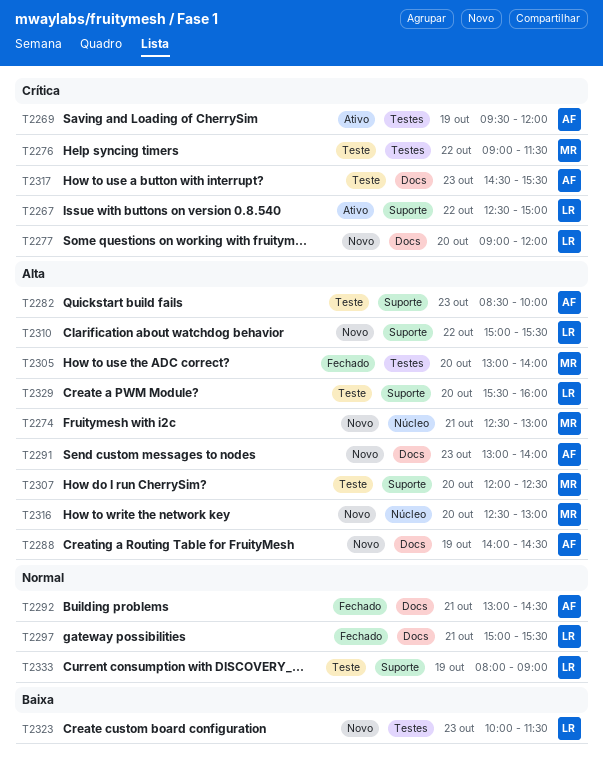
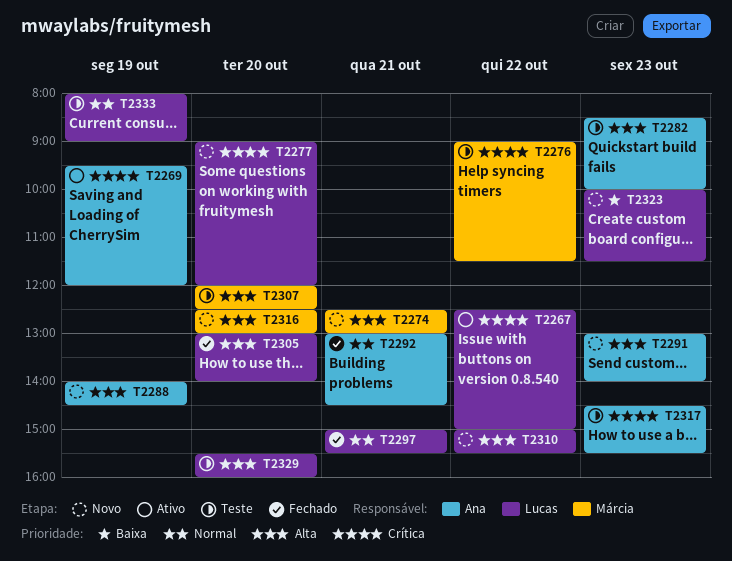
T2305, owner: Márcia -> Lucas

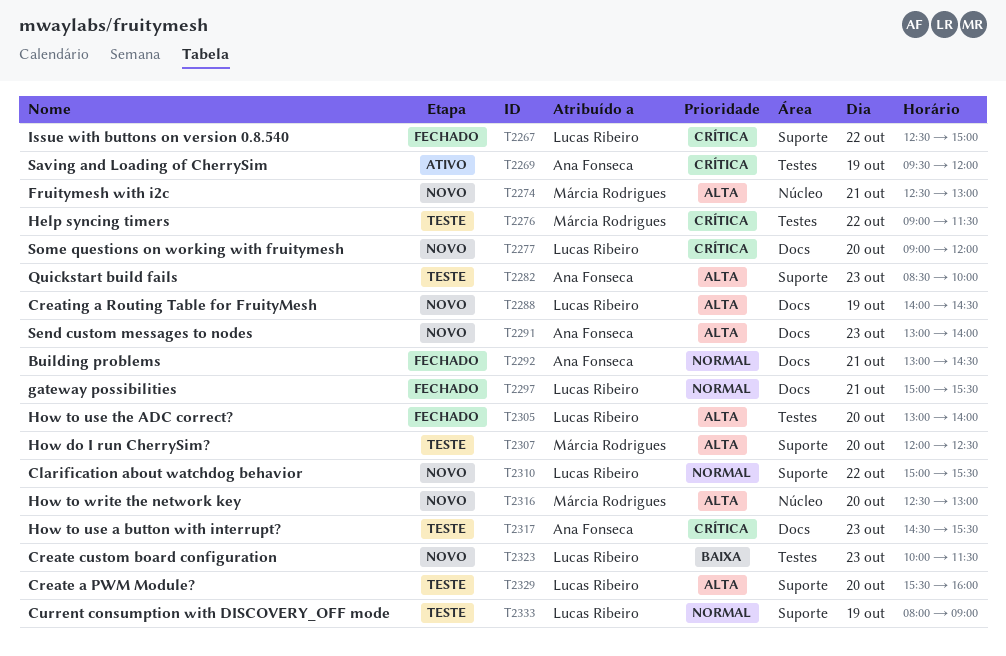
T2267, status: Ativo -> Fechado
T2288, owner: Ana Fonseca -> Lucas Ribeiro
T2310, priority: Alta -> Normal

